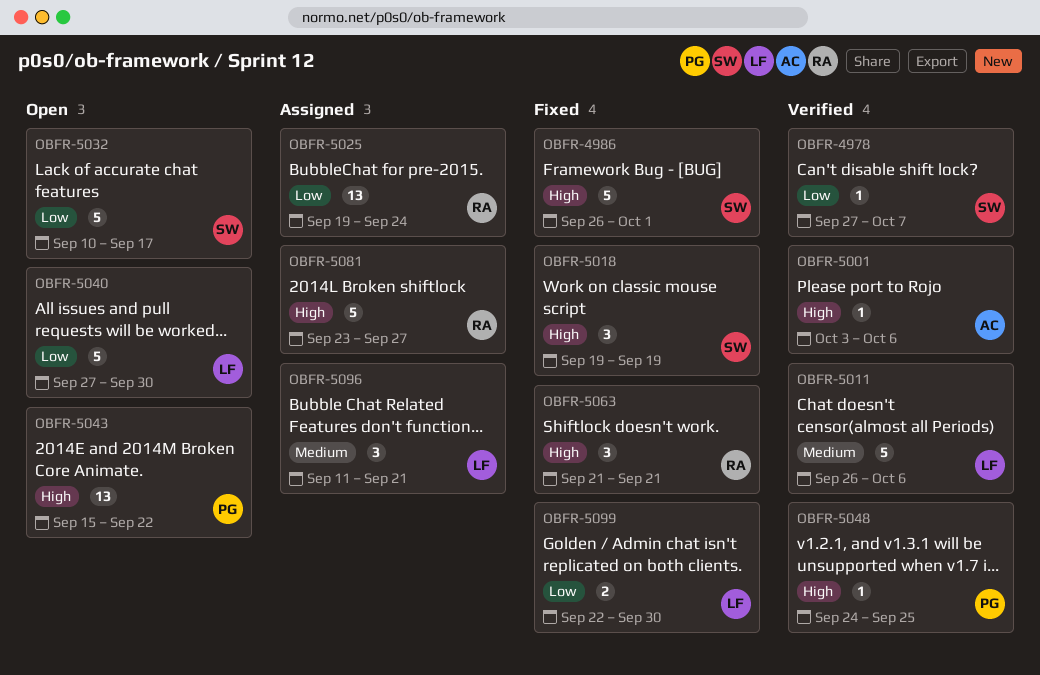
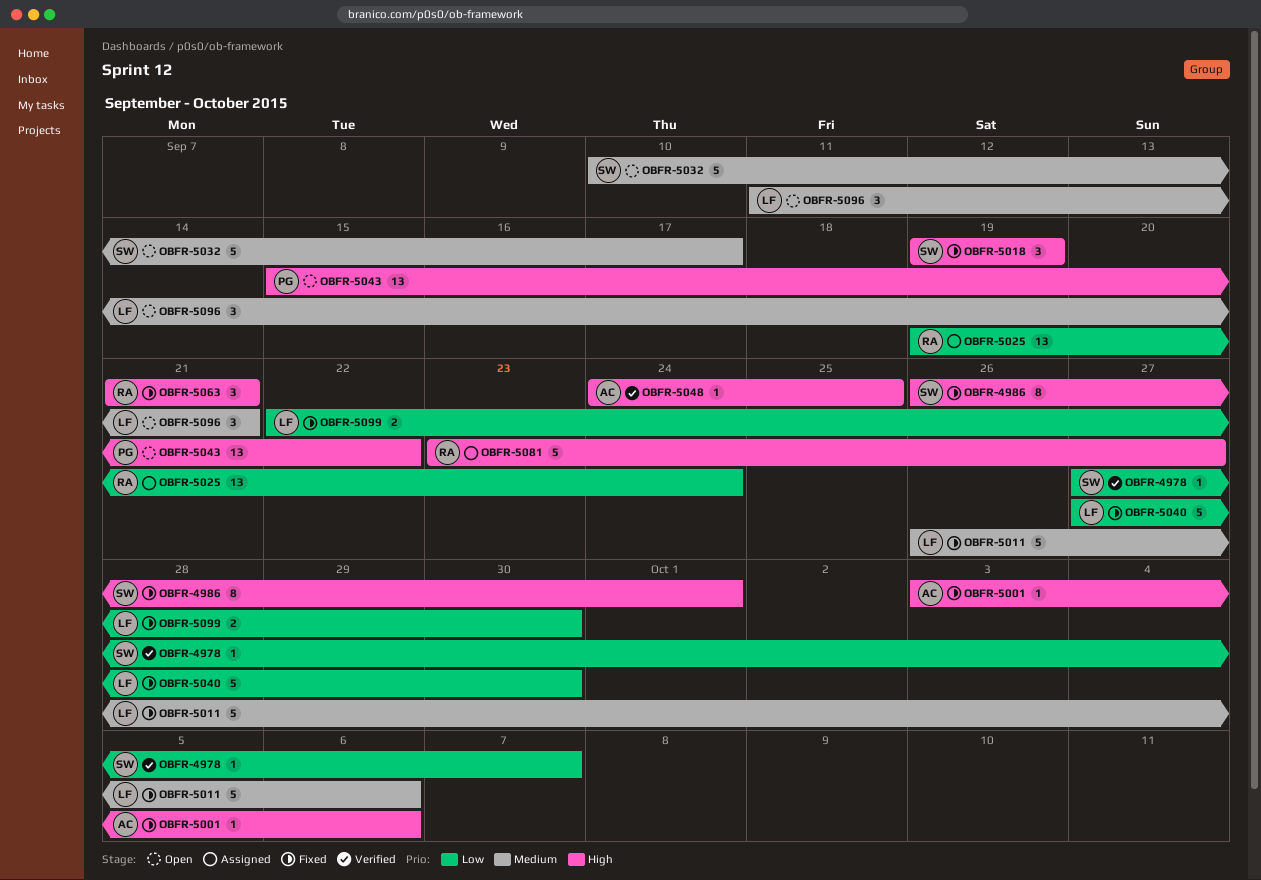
OBFR-4986, estimate: 5 -> 8
OBFR-5001, status: Verified -> Fixed
OBFR-5011, status: Verified -> Fixed
OBFR-5032, priority: Low -> Medium
OBFR-5040, status: Open -> Fixed
OBFR-5048, owner: PG -> AC
OBFR-5096, status: Assigned -> Open

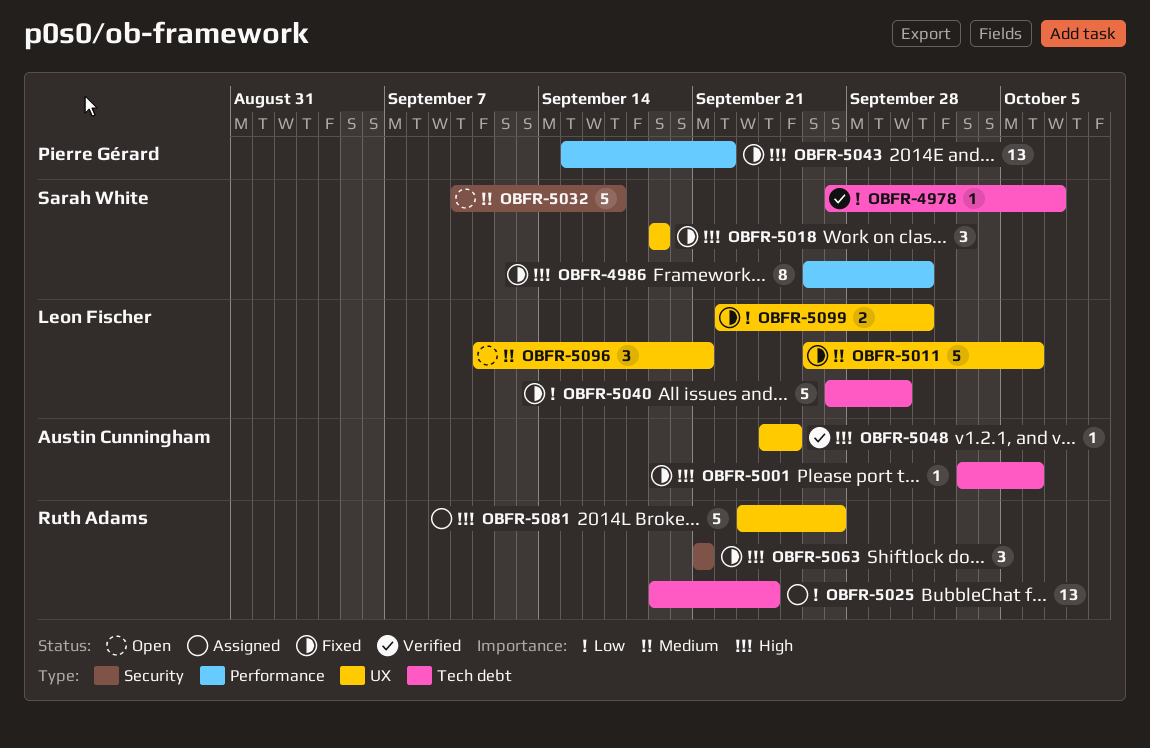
OBFR-5043, status: Open -> Fixed
OBFR-5099, due: Sep 30 -> Oct 1

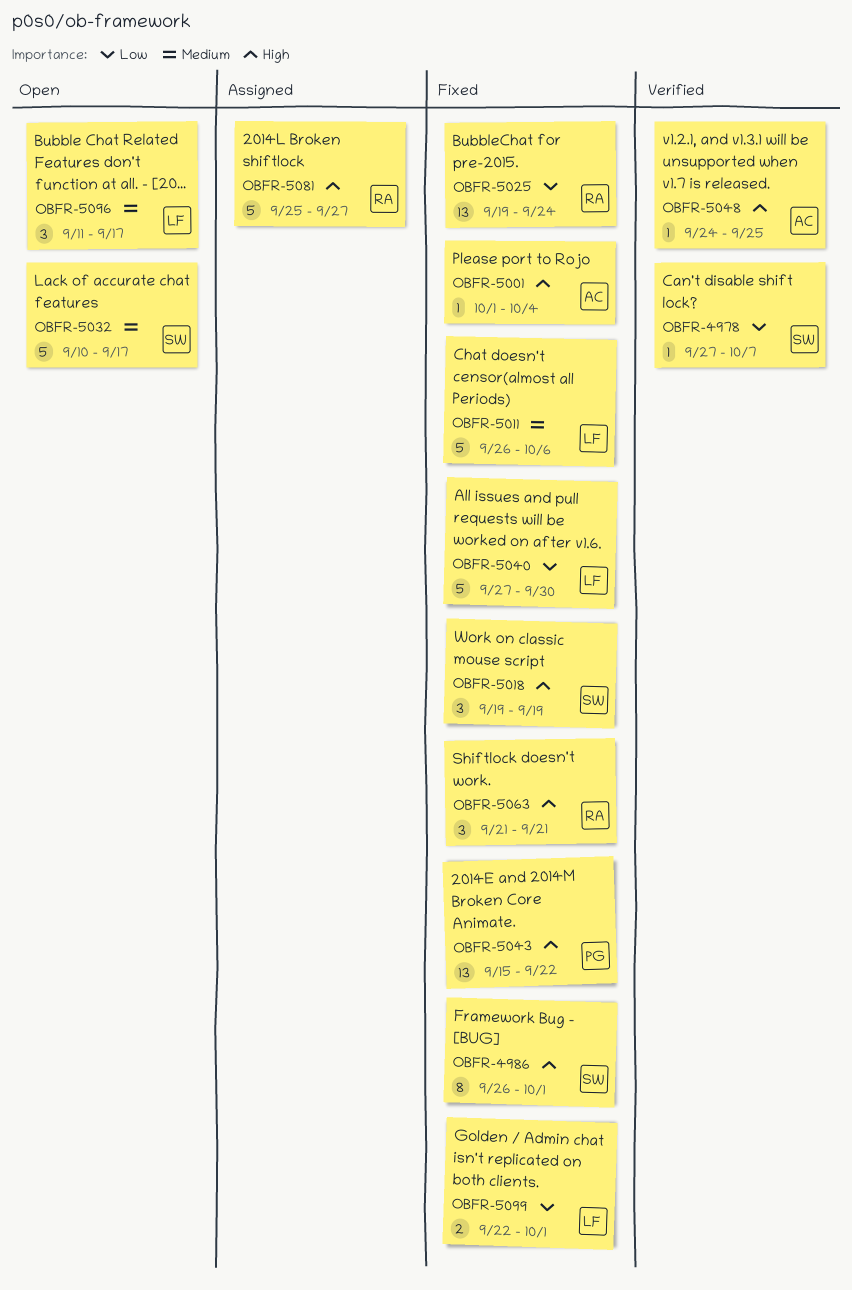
OBFR-5001, start: Oct 3 -> Oct 1
OBFR-5001, due: Oct 6 -> Oct 4
OBFR-5025, status: Assigned -> Fixed
OBFR-5081, start: Sep 23 -> Sep 25
OBFR-5096, due: Sep 21 -> Sep 17

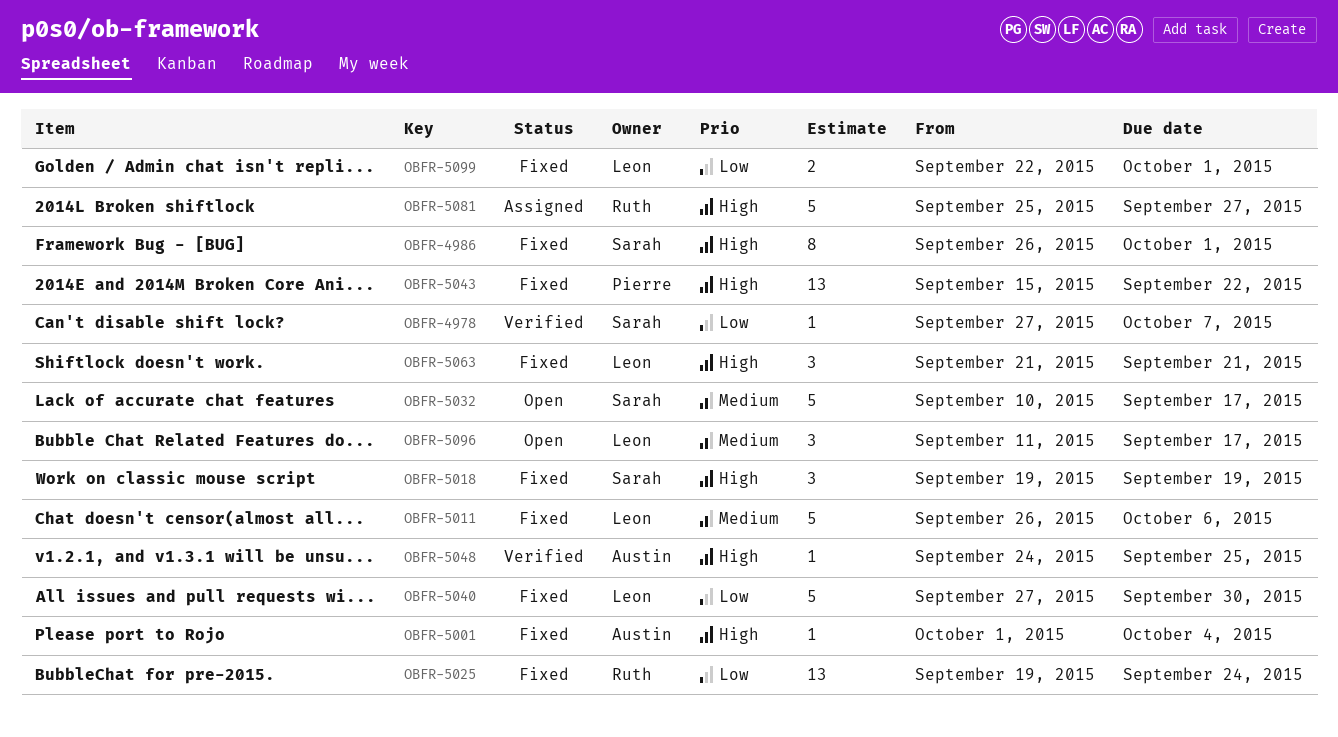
OBFR-5063, owner: Ruth -> Leon

